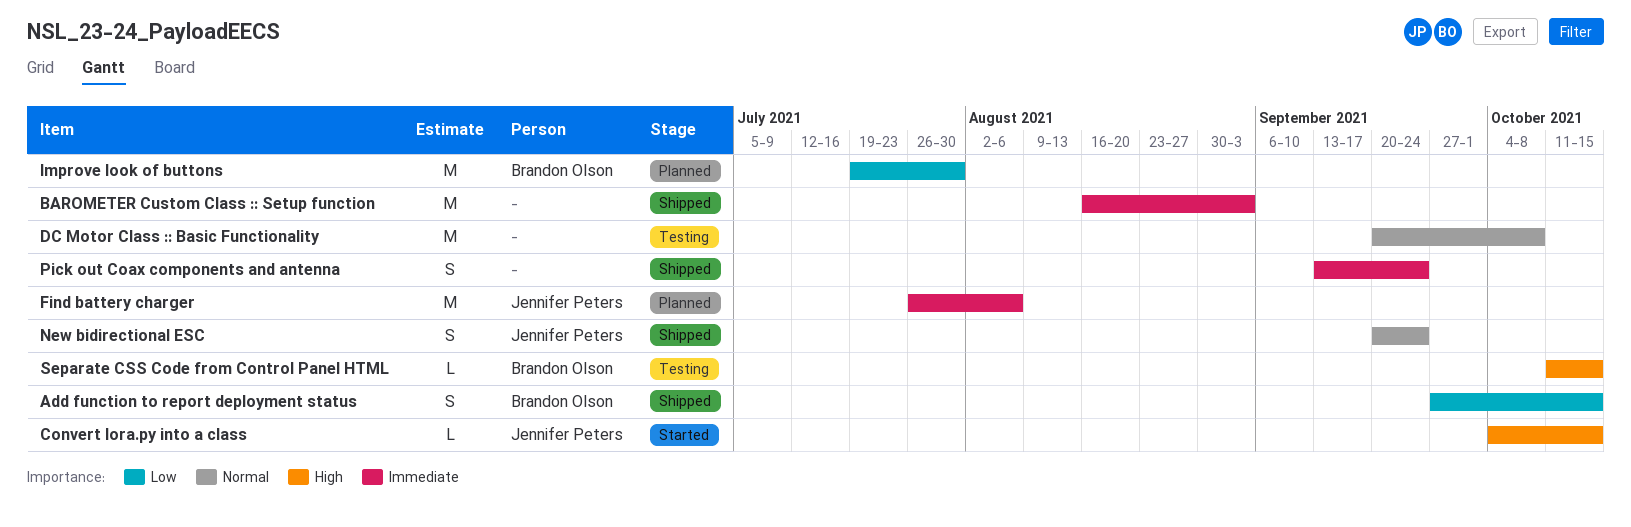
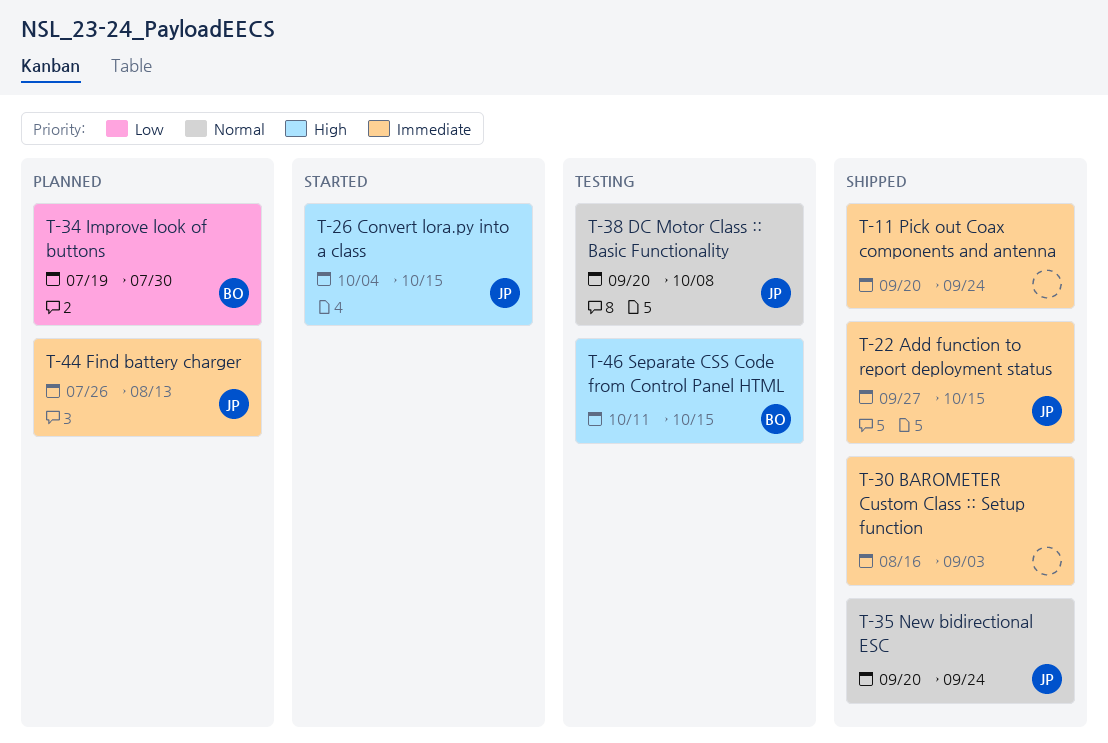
Add function to report deployment status, owner: Brandon Olson -> Jennifer Peters
Add function to report deployment status, priority: Low -> Immediate
DC Motor Class :: Basic Functionality, owner: none -> Jennifer Peters
Find battery charger, due: Aug 6 -> Aug 13
Pick out Coax components and antenna, start: Sep 13 -> Sep 20

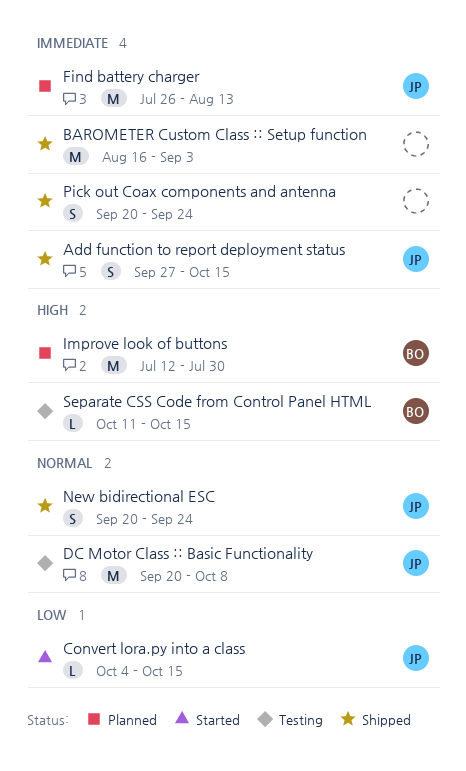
Convert lora.py into a class, priority: High -> Low
Improve look of buttons, priority: Low -> High
Improve look of buttons, start: Jul 19 -> Jul 12

